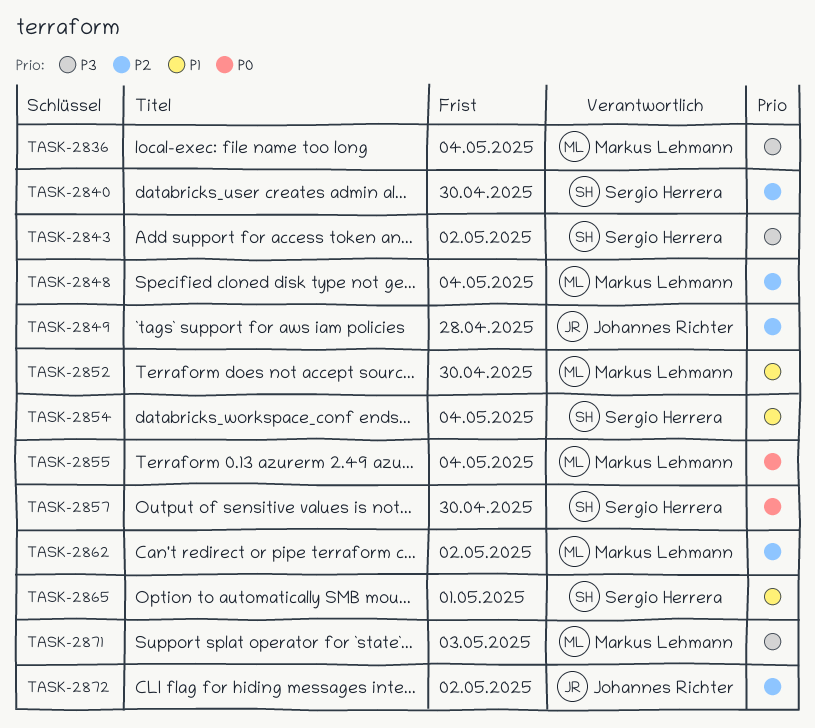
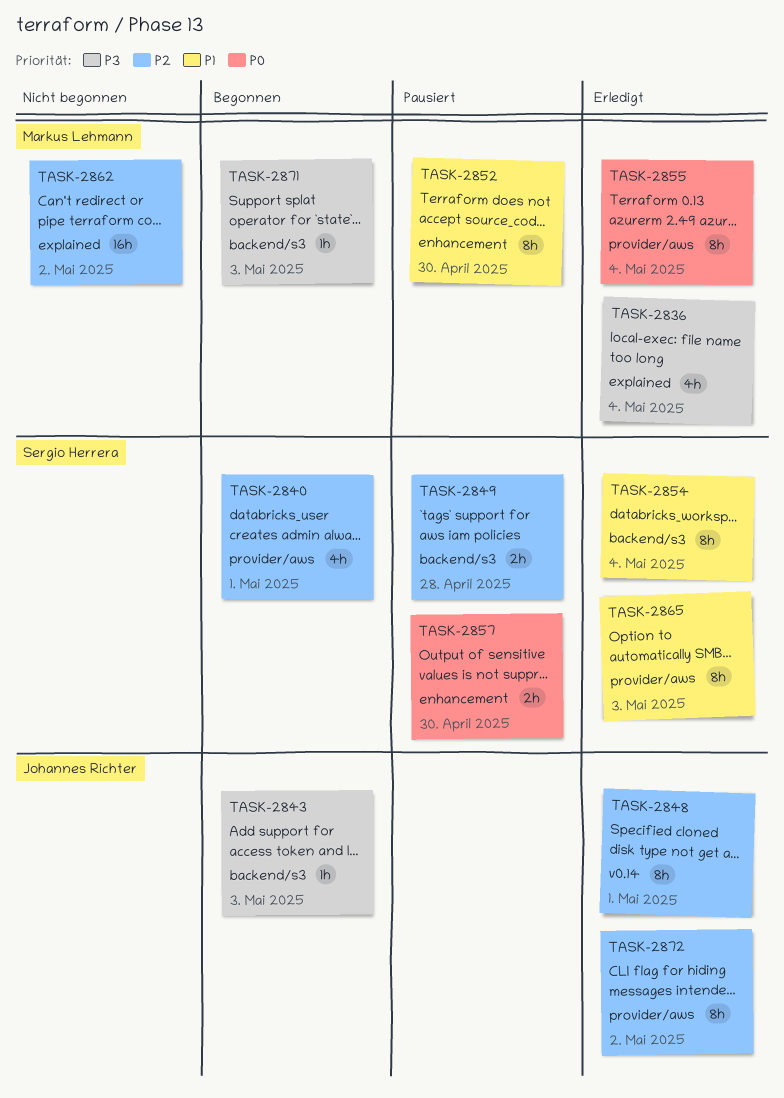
TASK-2840, due: Apr 30 -> May 1
TASK-2843, owner: Sergio Herrera -> Johannes Richter
TASK-2843, due: May 2 -> May 3
TASK-2848, owner: Markus Lehmann -> Johannes Richter
TASK-2848, due: May 4 -> May 1
TASK-2849, owner: Johannes Richter -> Sergio Herrera
TASK-2865, due: May 1 -> May 3

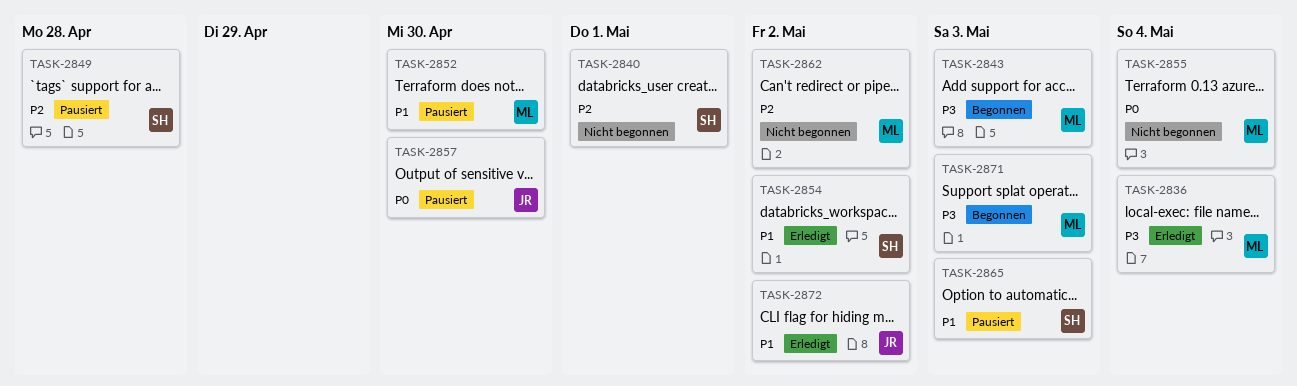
TASK-2840, status: Begonnen -> Nicht begonnen
TASK-2843, owner: Johannes Richter -> Markus Lehmann
TASK-2848: present -> none
TASK-2854, due: May 4 -> May 2
TASK-2855, status: Erledigt -> Nicht begonnen
TASK-2857, owner: Sergio Herrera -> Johannes Richter
TASK-2865, status: Erledigt -> Pausiert
TASK-2872, priority: P2 -> P1

